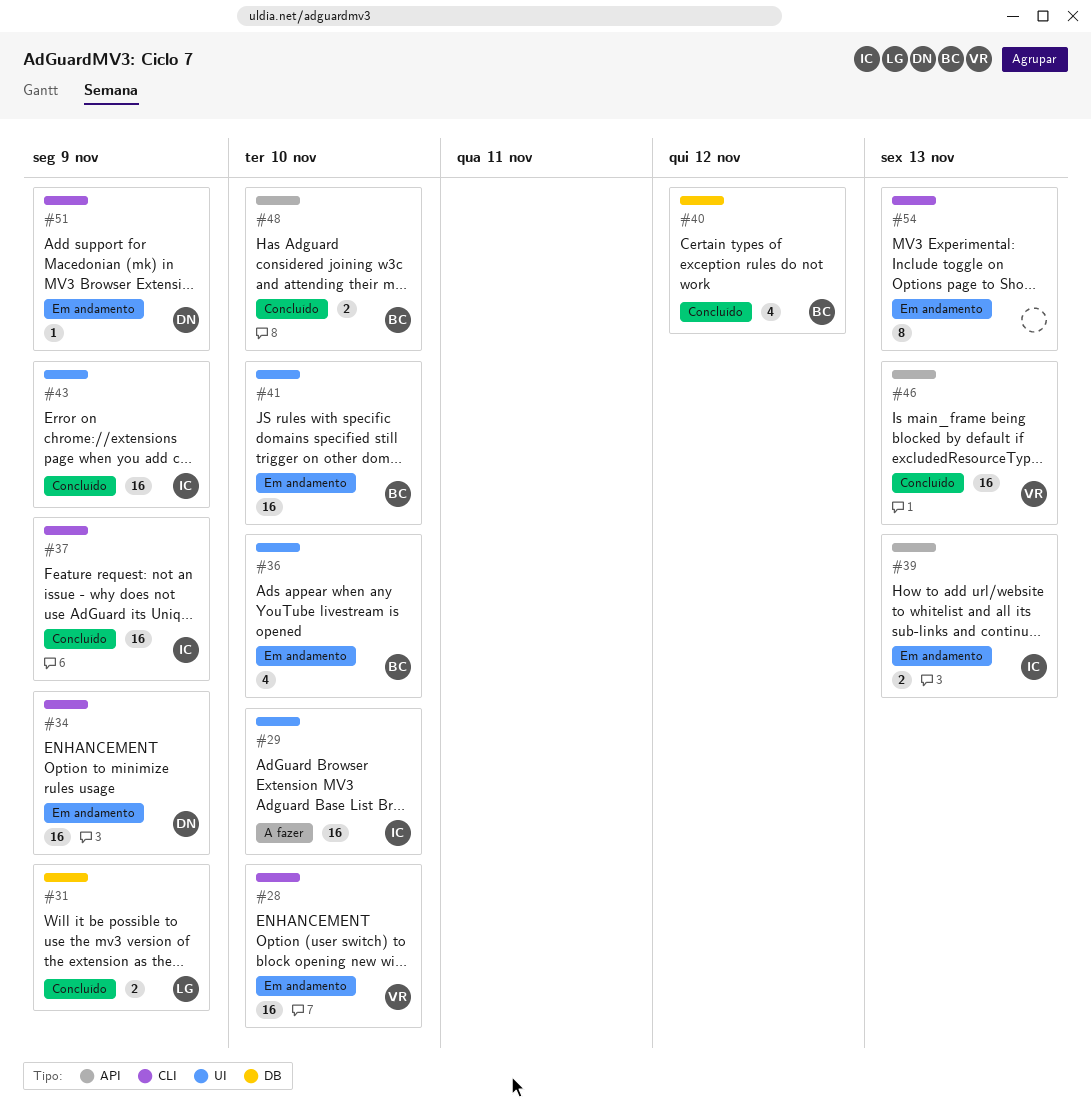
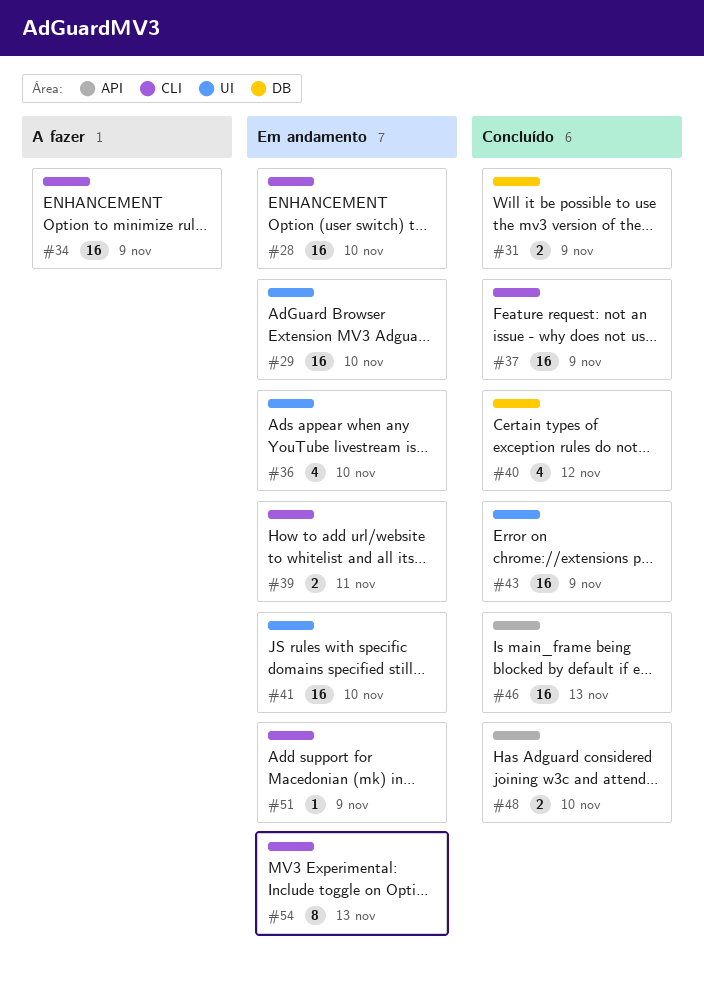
#29, status: A fazer -> Em andamento
#34, status: Em andamento -> A fazer
#39, label: API -> CLI
#39, due: Nov 13 -> Nov 11

